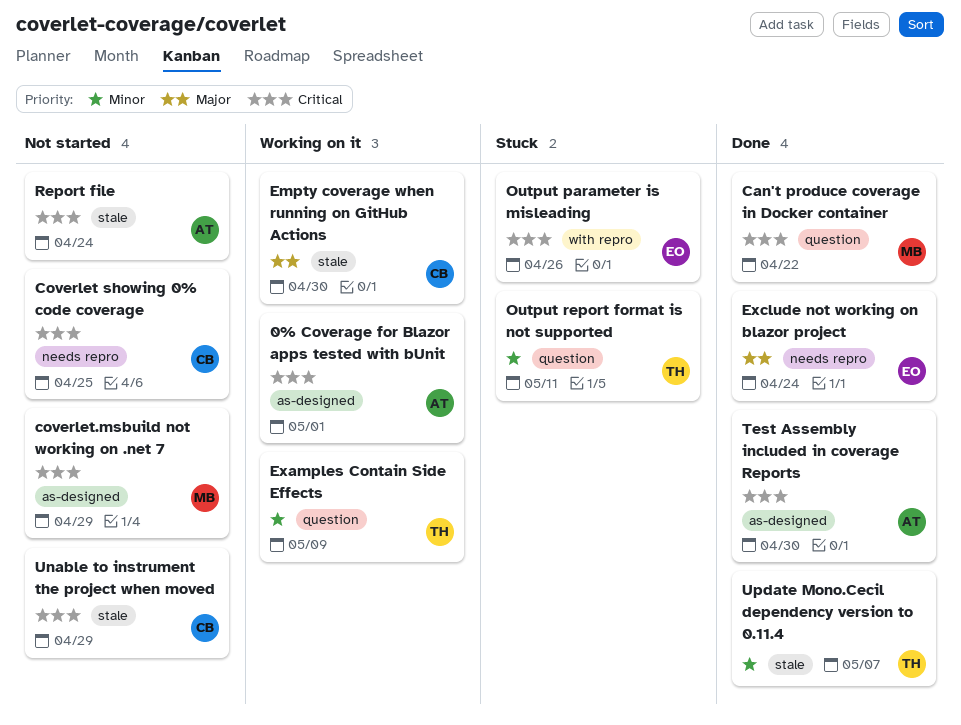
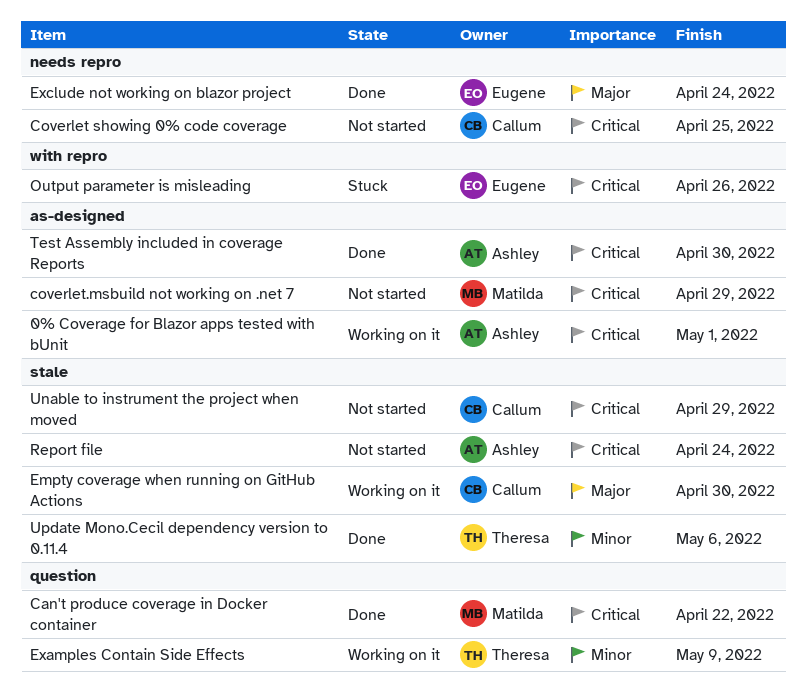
Output report format is not supported: present -> none
Update Mono.Cecil dependency version to 0.11.4, due: May 7 -> May 6

